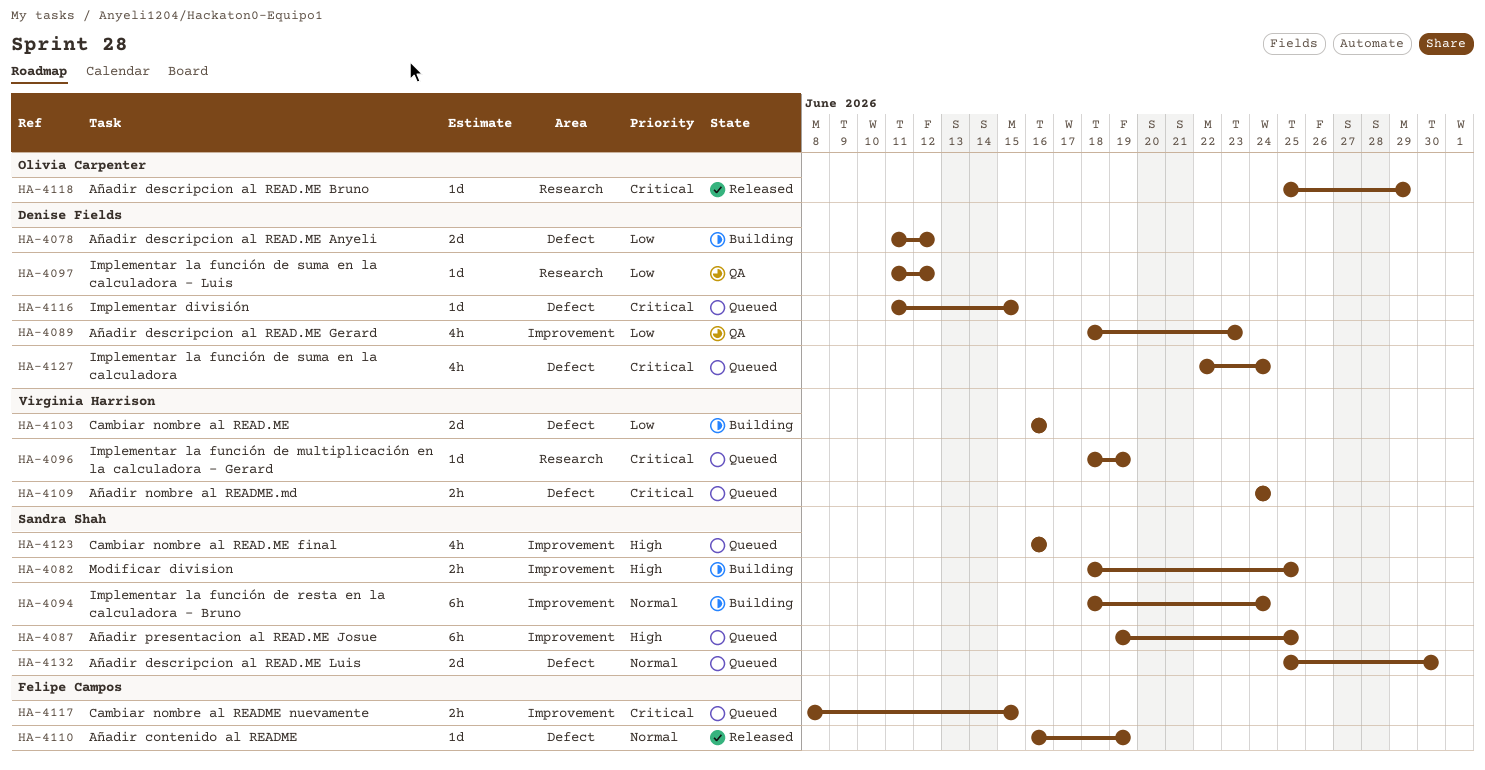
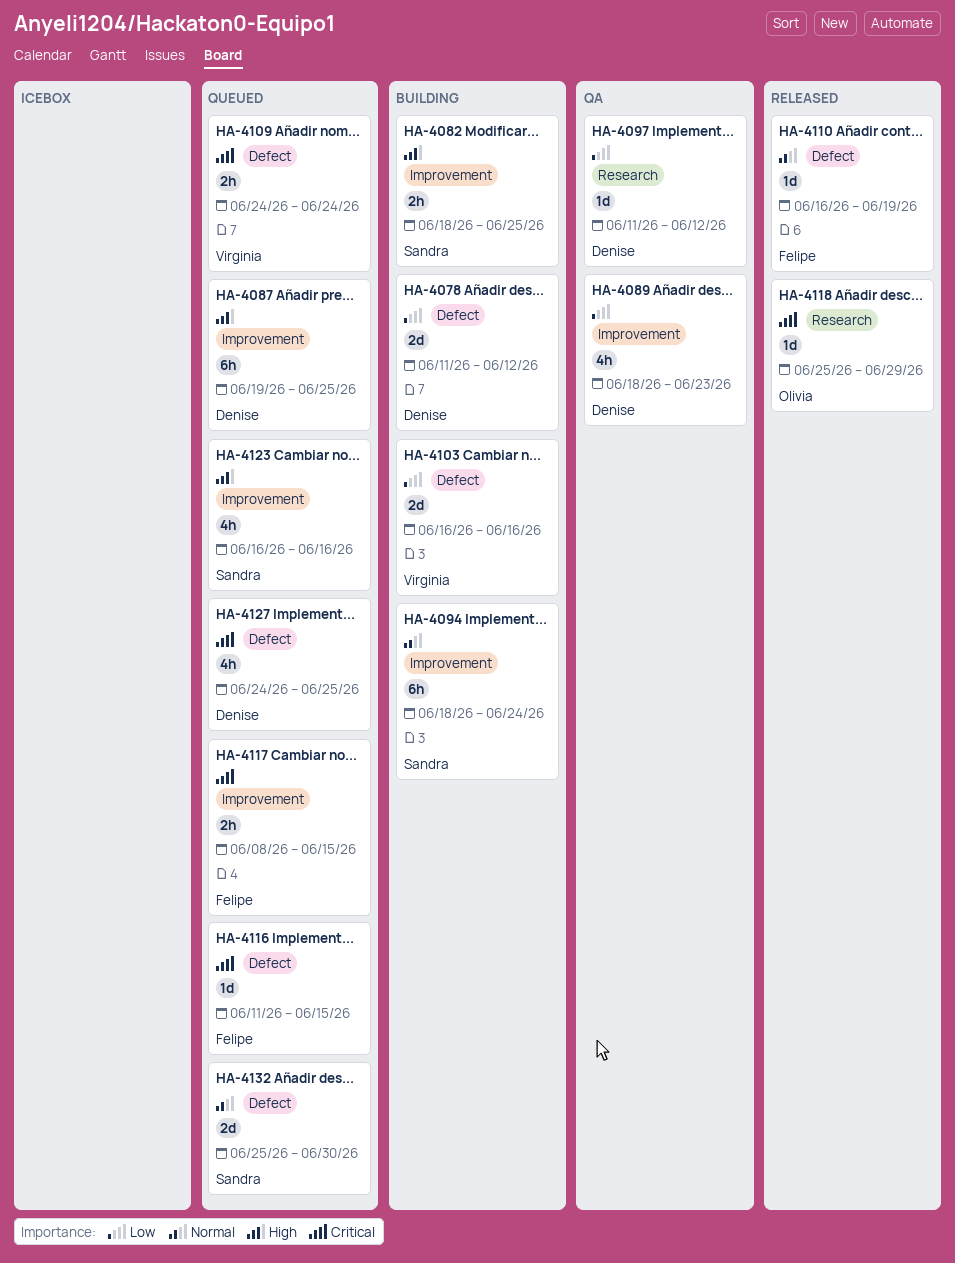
HA-4087, owner: Sandra Shah -> Denise Fields
HA-4096: present -> none
HA-4116, owner: Denise Fields -> Felipe Campos
HA-4127, start: Jun 22 -> Jun 24
HA-4127, due: Jun 24 -> Jun 25

